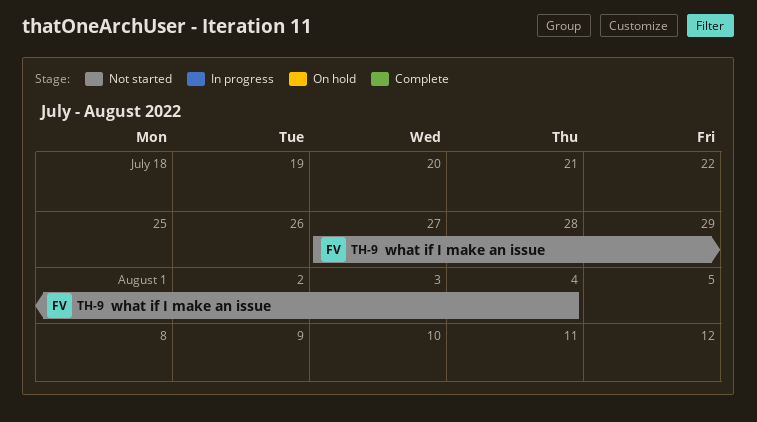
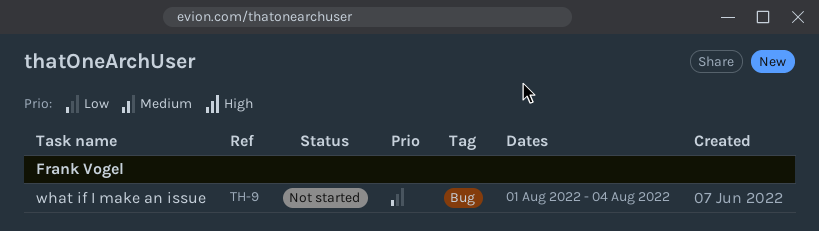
TH-9, start: Jul 27 -> Aug 1

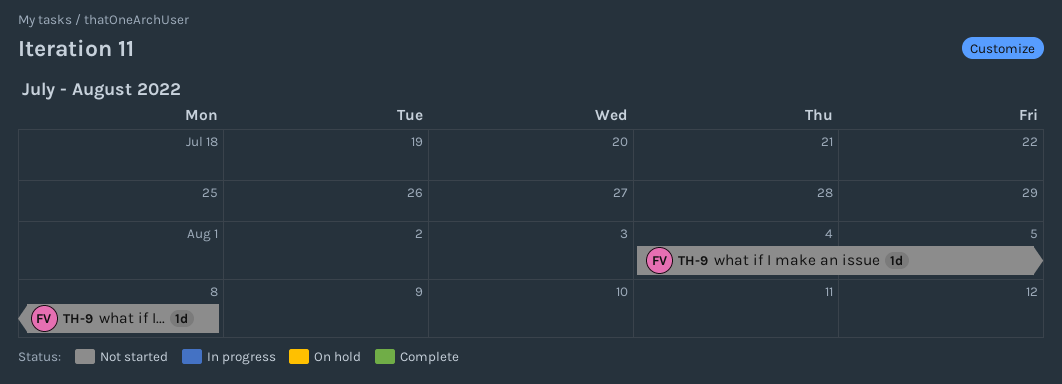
TH-9, start: Aug 1 -> Aug 4
TH-9, due: Aug 4 -> Aug 8

